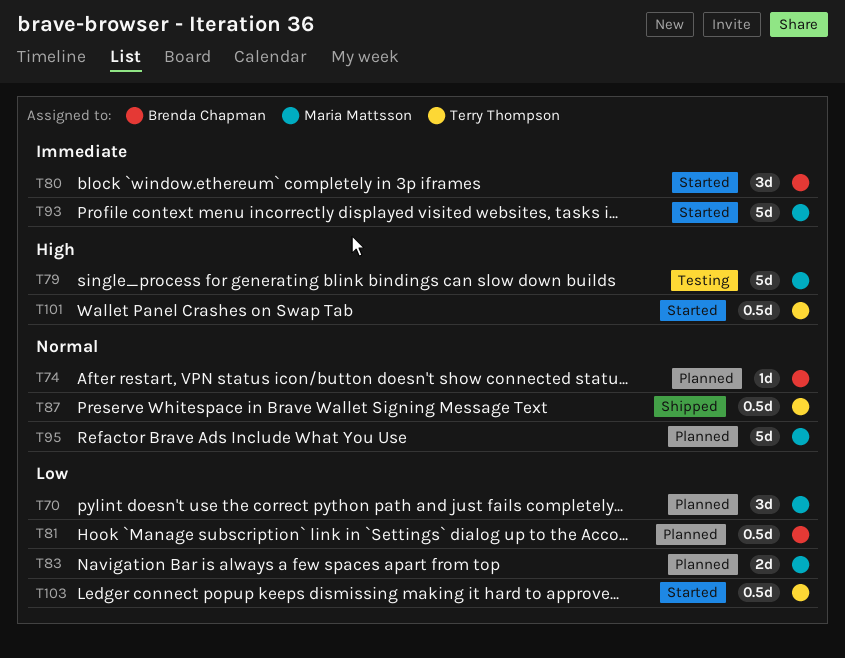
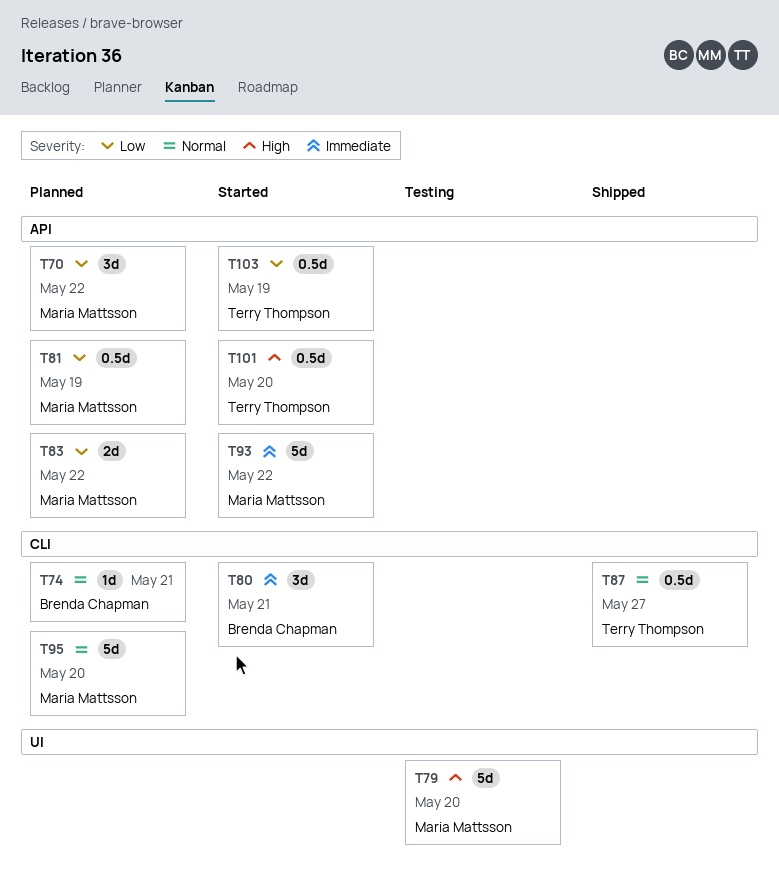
T81, owner: Brenda Chapman -> Maria Mattsson

